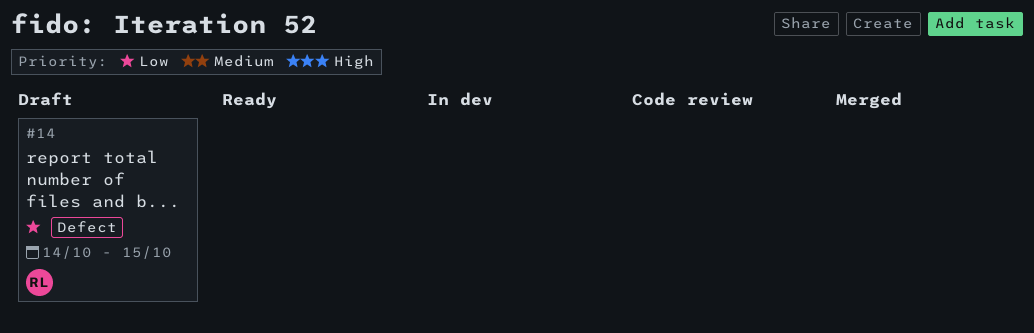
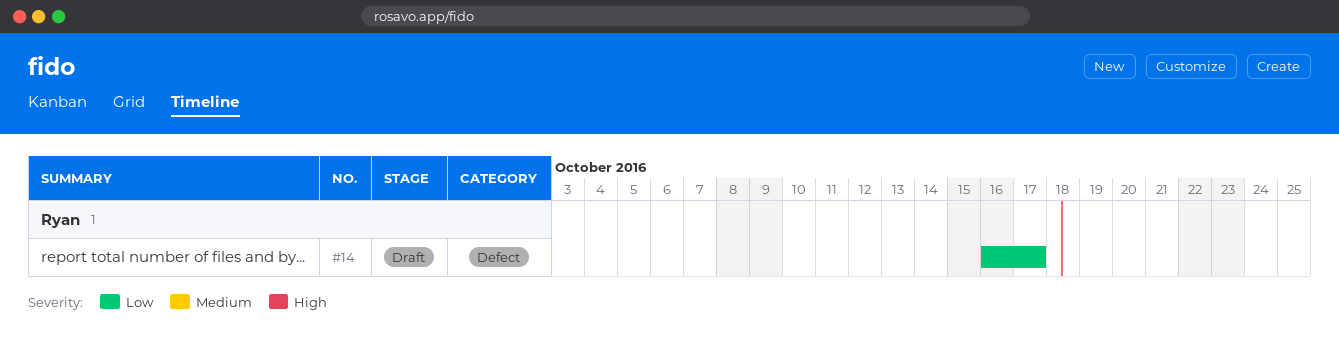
#14, start: Oct 14 -> Oct 16
#14, due: Oct 15 -> Oct 17

